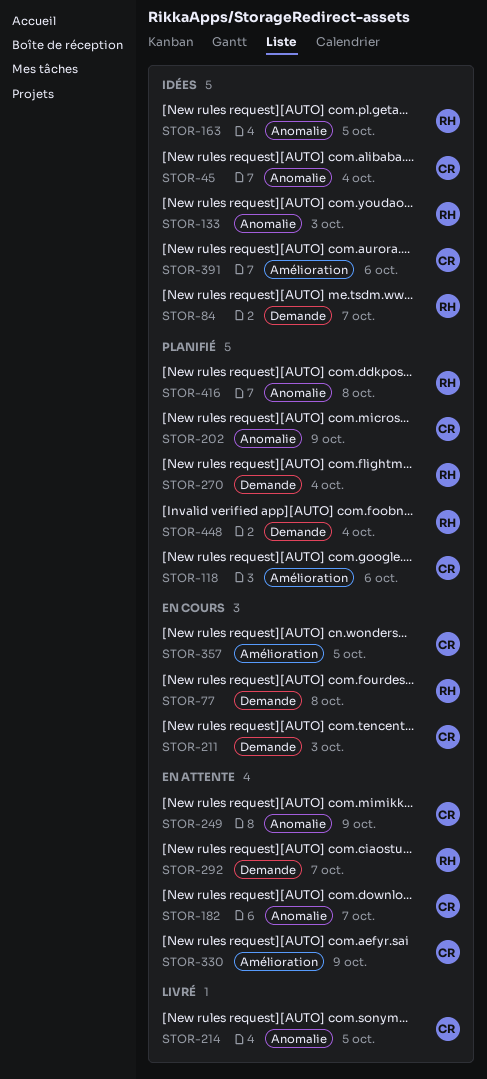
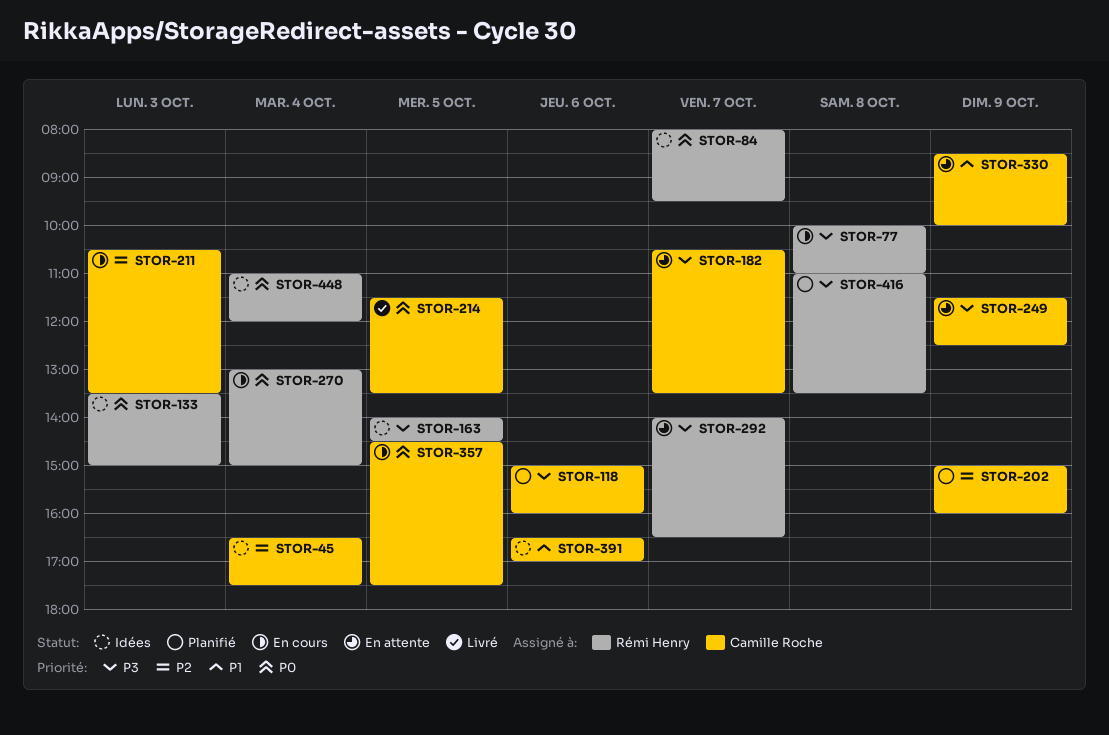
STOR-270, status: Planifié -> En cours
STOR-448, status: Planifié -> Idées

